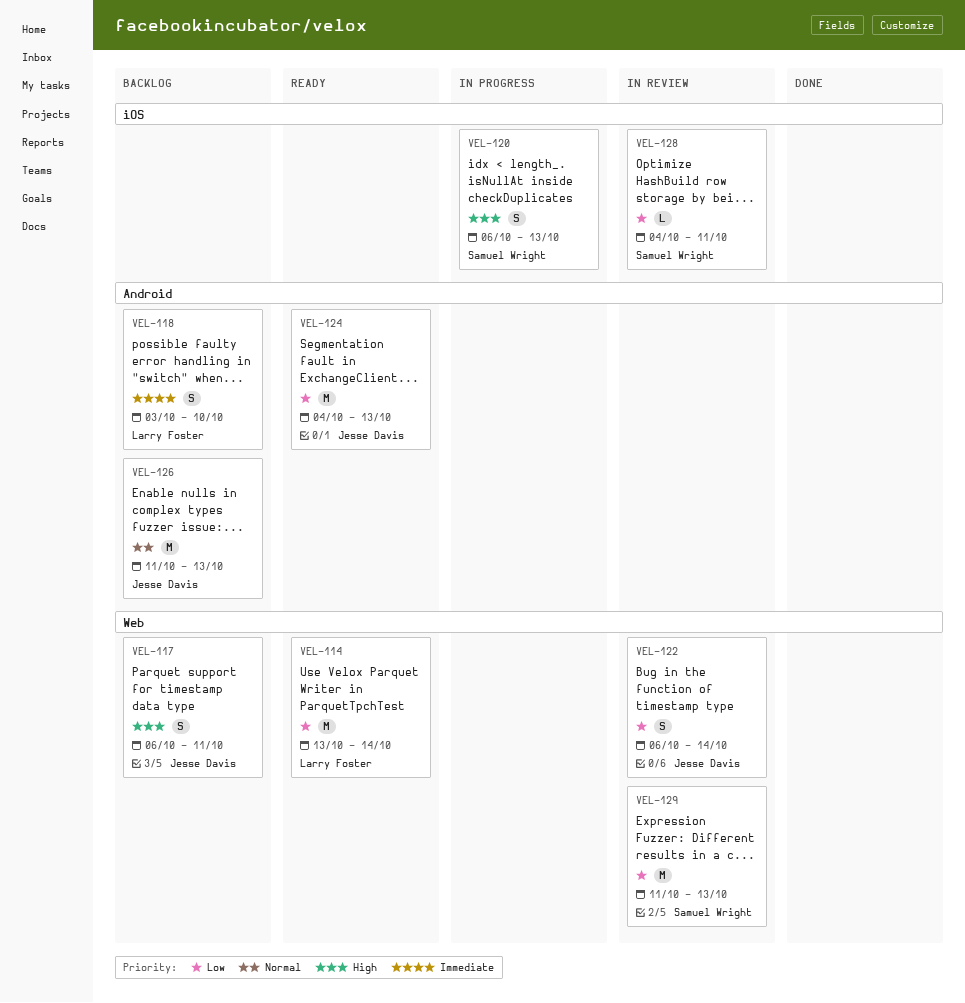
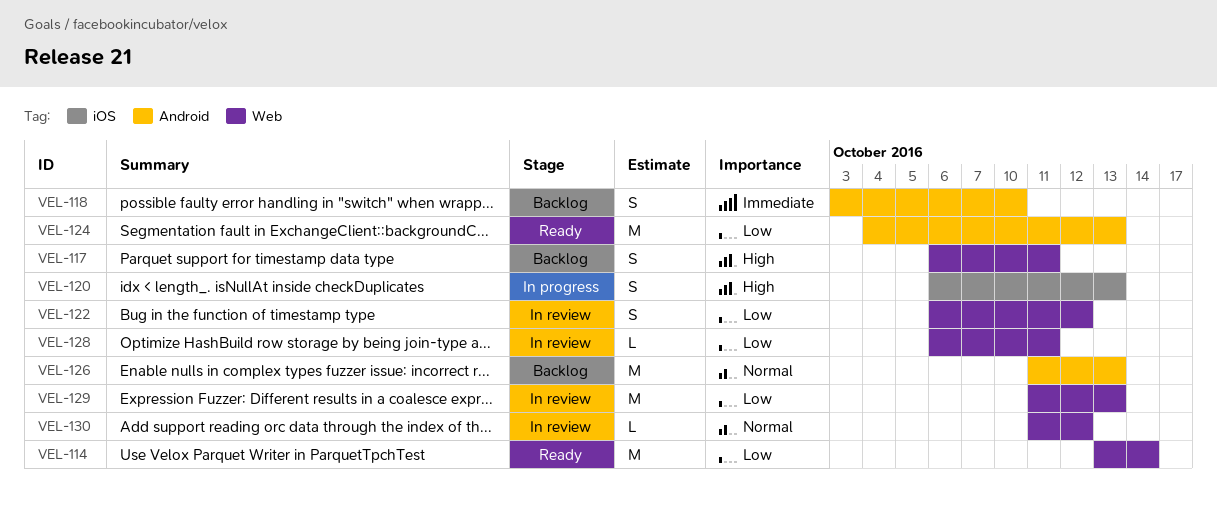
VEL-122, due: Oct 14 -> Oct 12
VEL-128, label: iOS -> Web
VEL-128, start: Oct 4 -> Oct 6
VEL-130: none -> present

